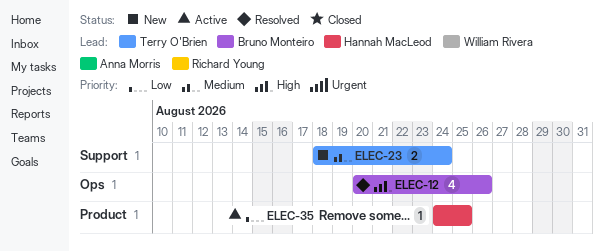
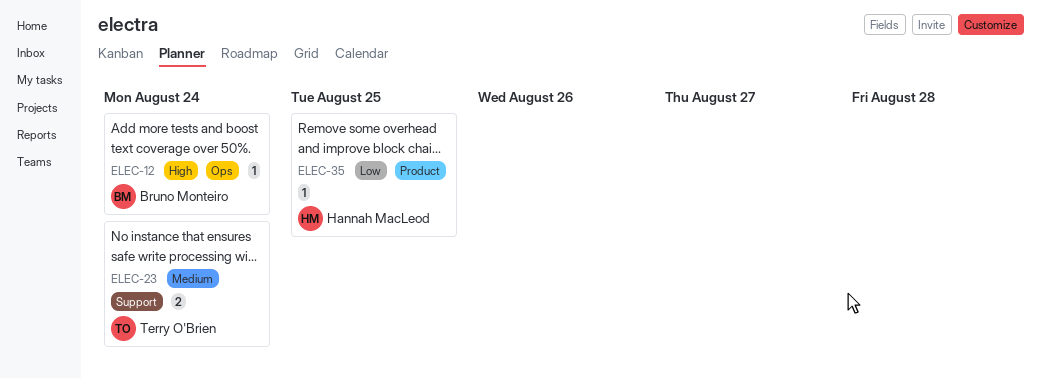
ELEC-12, estimate: 4 -> 1
ELEC-12, due: Aug 26 -> Aug 24

